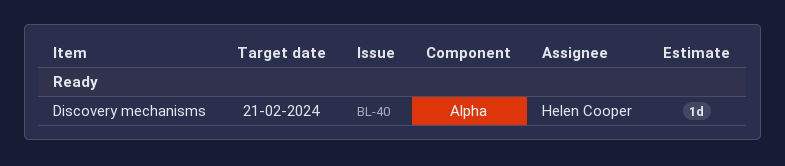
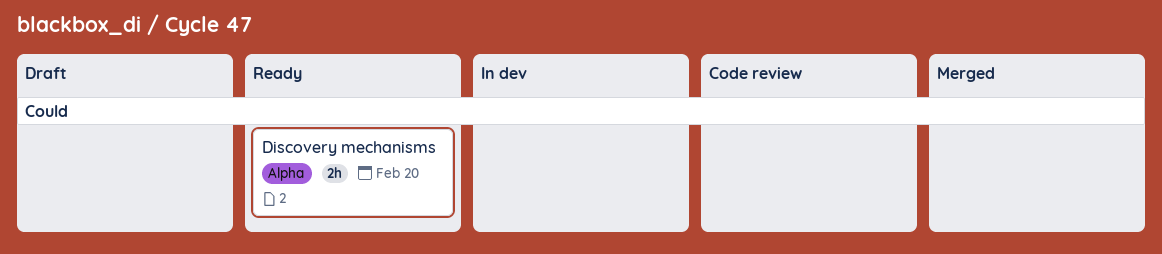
Discovery mechanisms, estimate: 1d -> 2h
Discovery mechanisms, due: Feb 21 -> Feb 20

